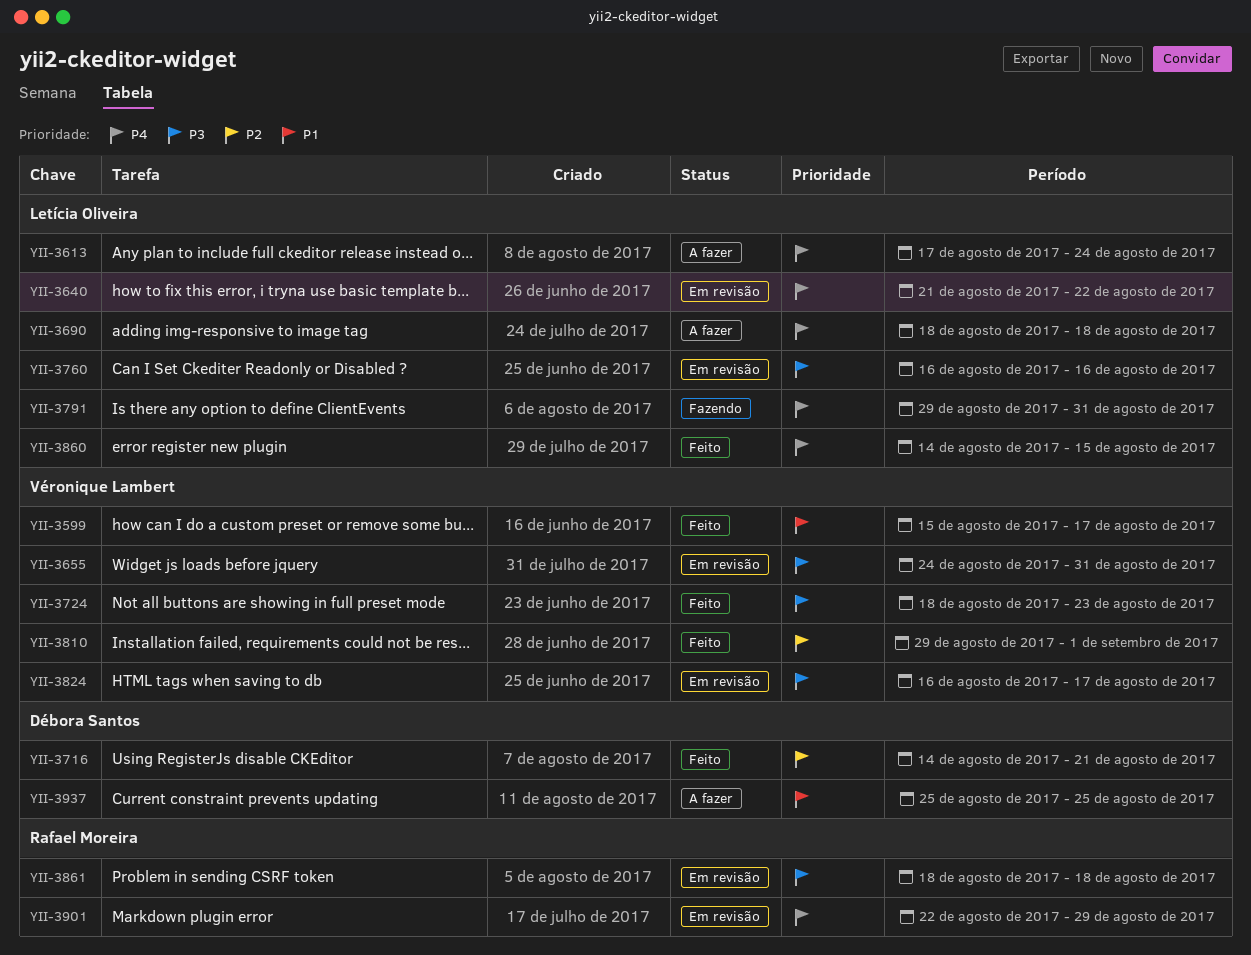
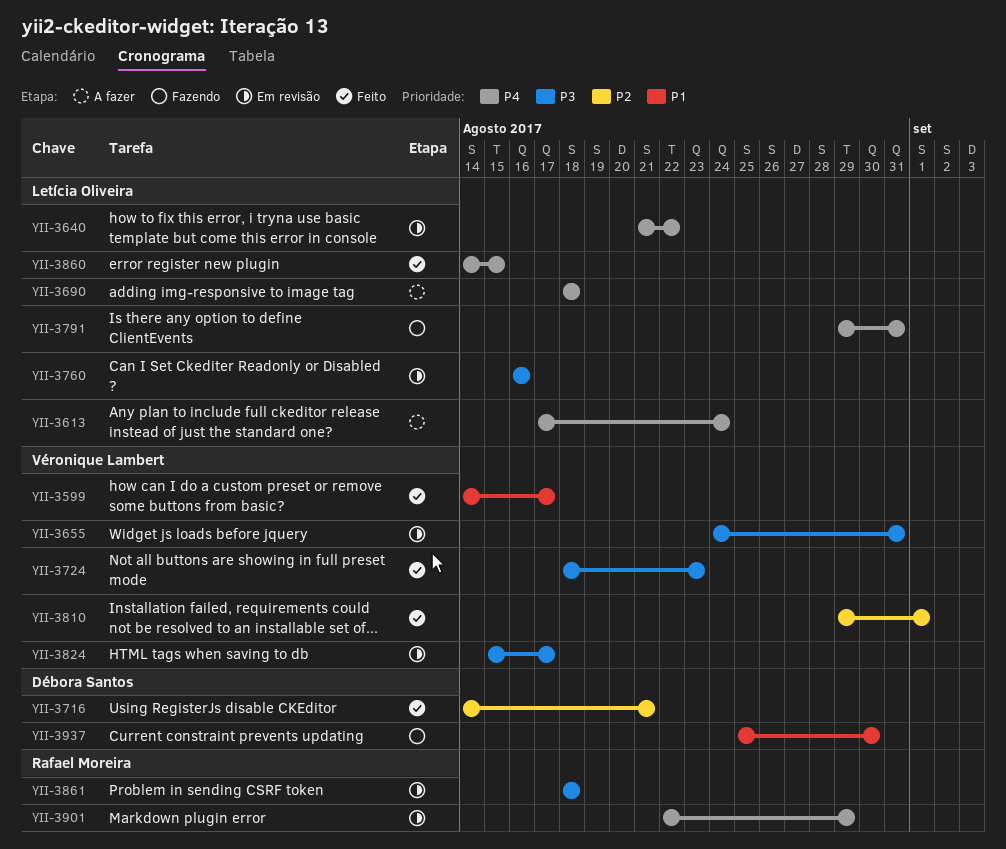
YII-3599, start: Aug 15 -> Aug 14
YII-3824, start: Aug 16 -> Aug 15
YII-3937, status: A fazer -> Fazendo
YII-3937, due: Aug 25 -> Aug 30

